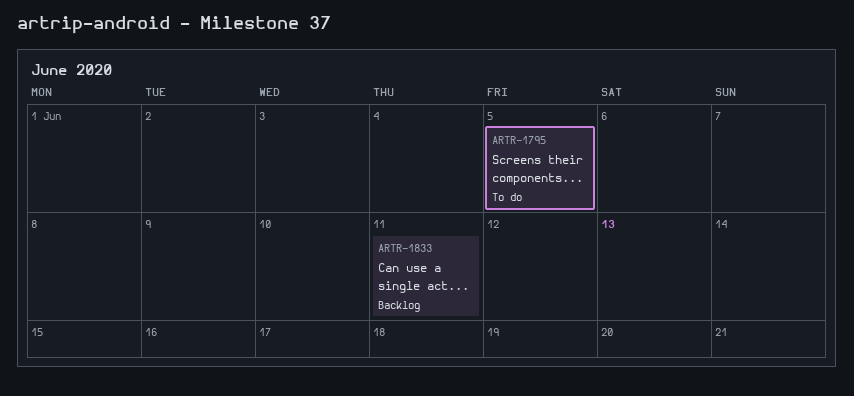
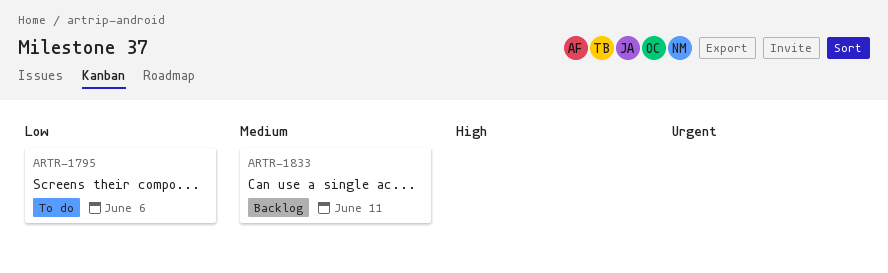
ARTR-1795, due: Jun 5 -> Jun 6

